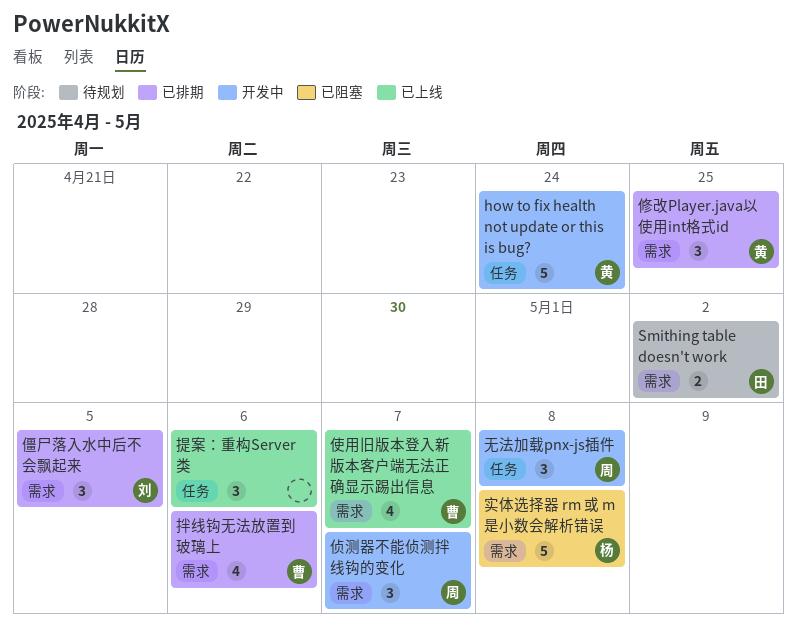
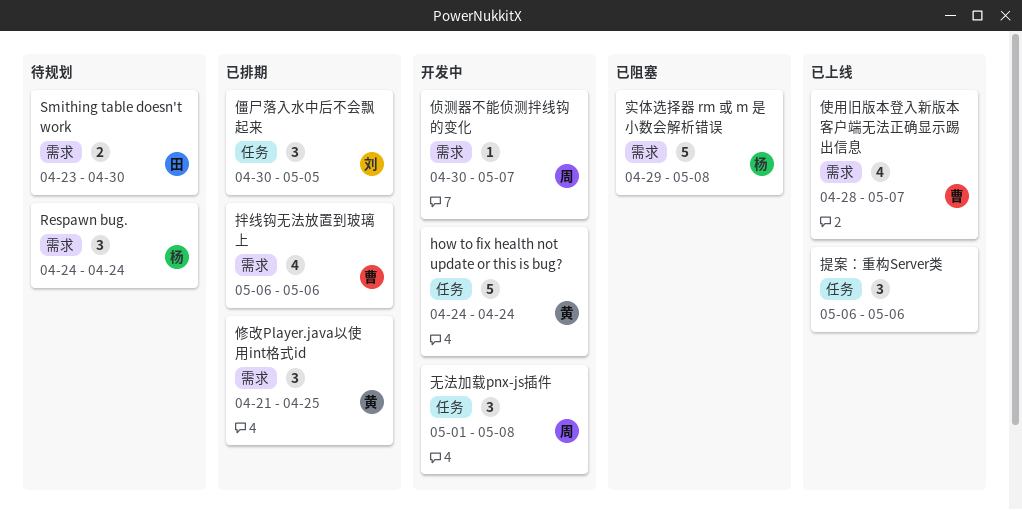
Respawn bug.: none -> present
Smithing table doesn't work, due: May 2 -> Apr 30
侦测器不能侦测拌线钩的变化, estimate: 3 -> 1
僵尸落入水中后不会飘起来, label: 需求 -> 任务

